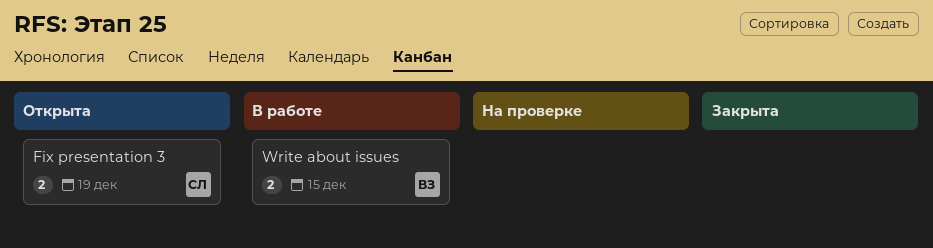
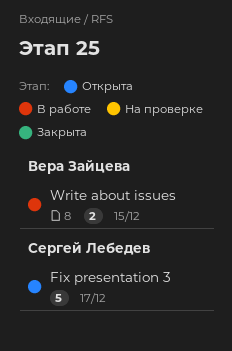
Fix presentation 3, estimate: 2 -> 5
Fix presentation 3, due: Dec 19 -> Dec 17

